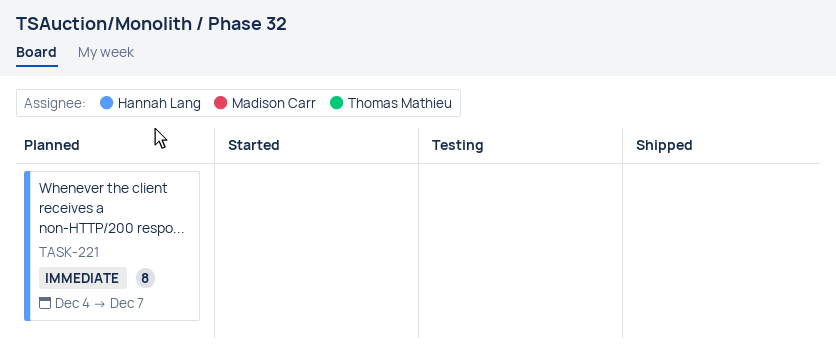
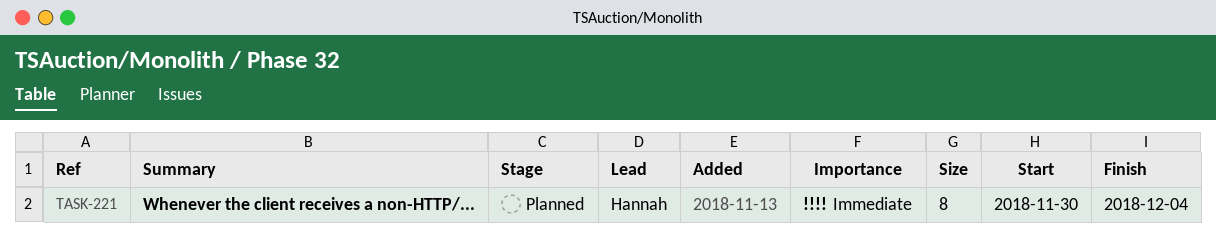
TASK-221, start: Dec 4 -> Nov 30
TASK-221, due: Dec 7 -> Dec 4

